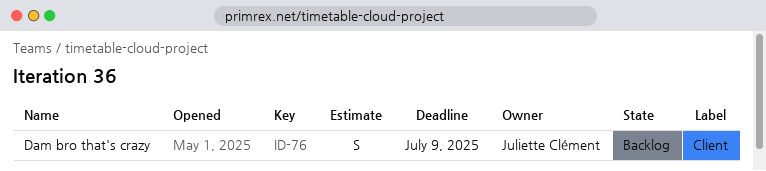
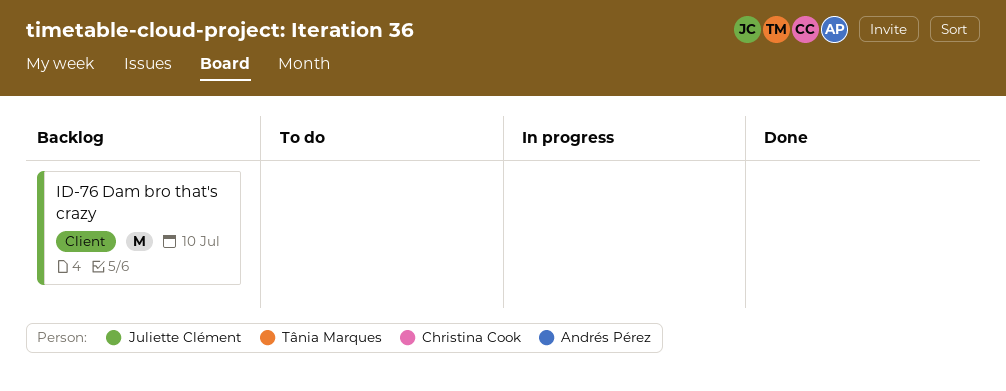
ID-76, estimate: S -> M
ID-76, due: Jul 9 -> Jul 10

